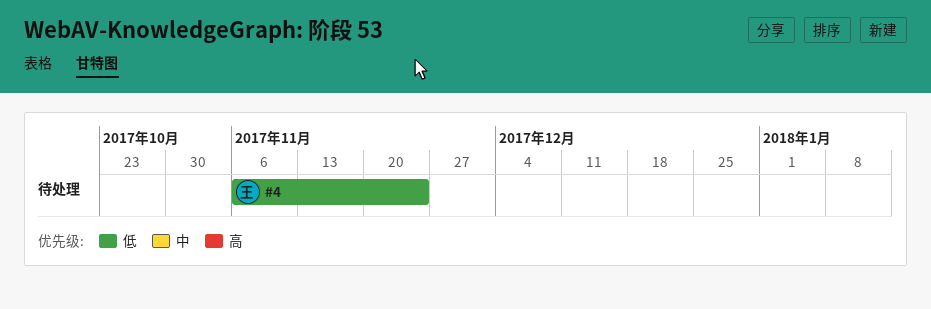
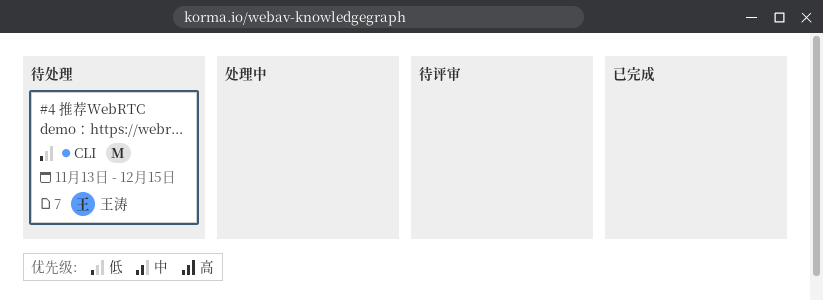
#4, start: Nov 6 -> Nov 13
#4, due: Nov 24 -> Dec 15

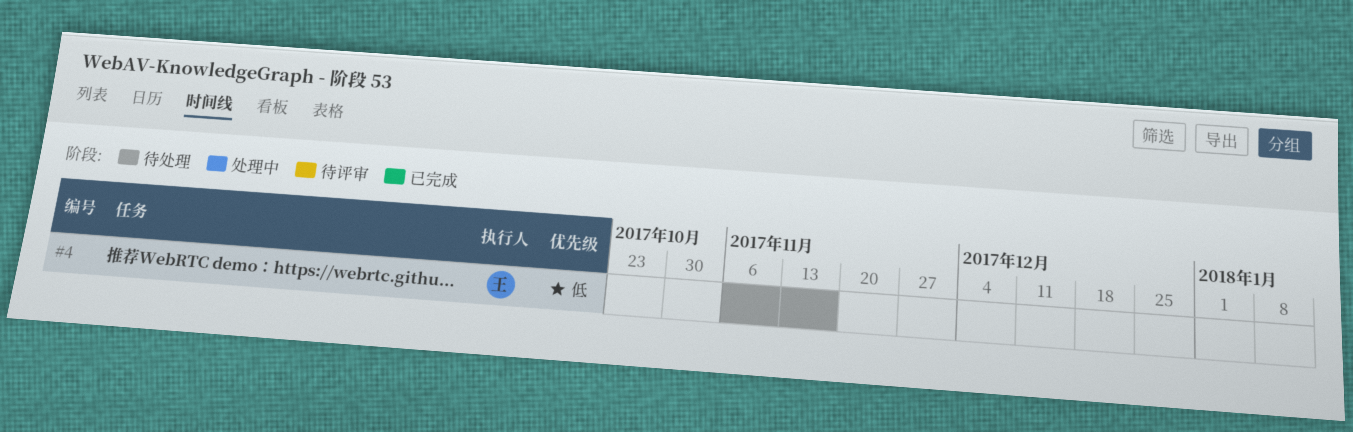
#4, start: Nov 13 -> Nov 6
#4, due: Dec 15 -> Nov 17

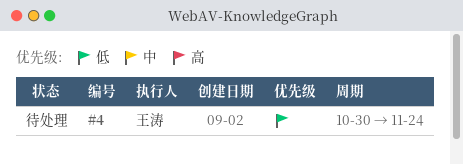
#4, start: Nov 6 -> Oct 30
#4, due: Nov 17 -> Nov 24

